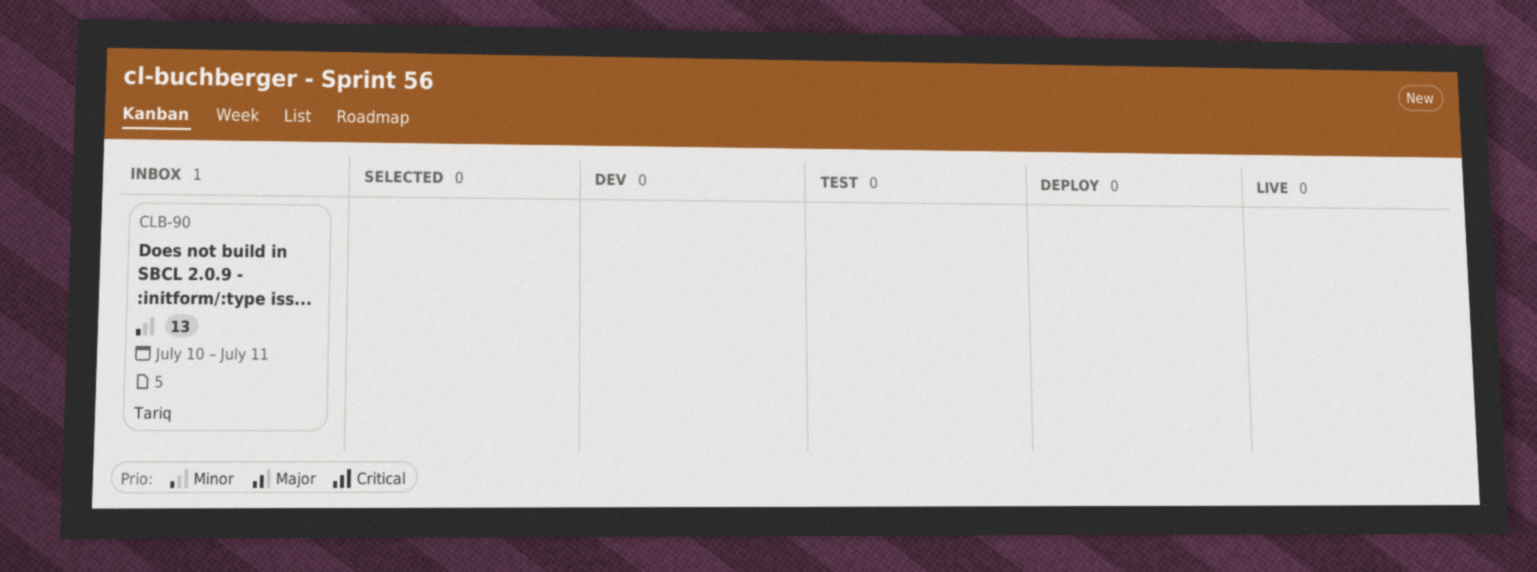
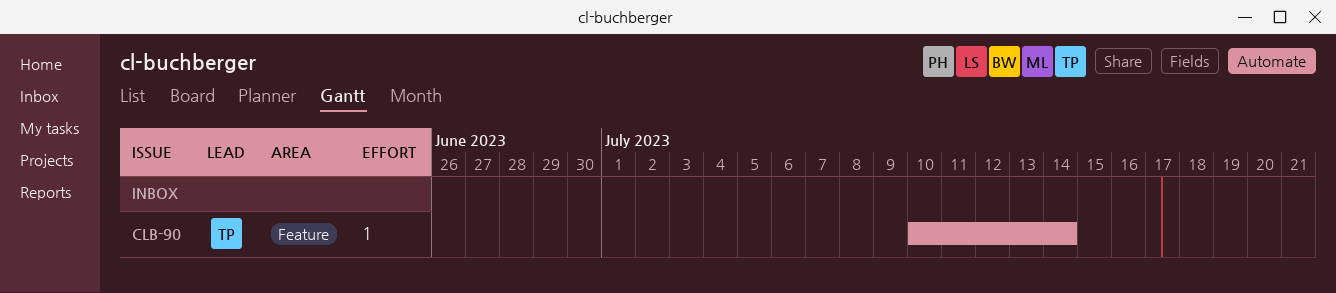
CLB-90, estimate: 13 -> 1
CLB-90, due: Jul 11 -> Jul 14

